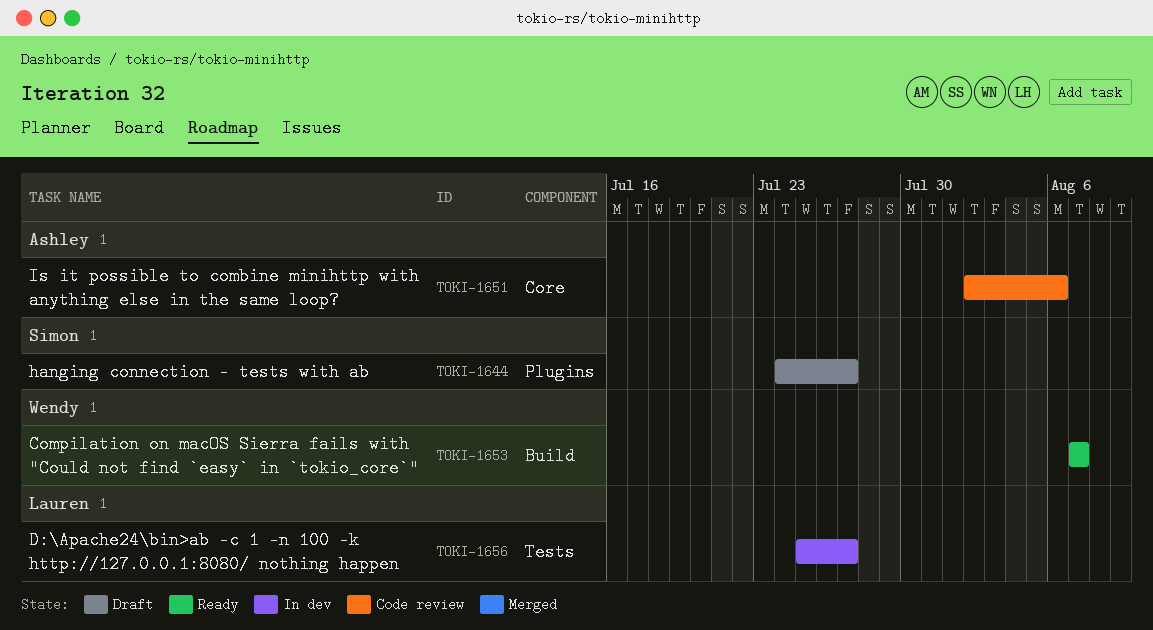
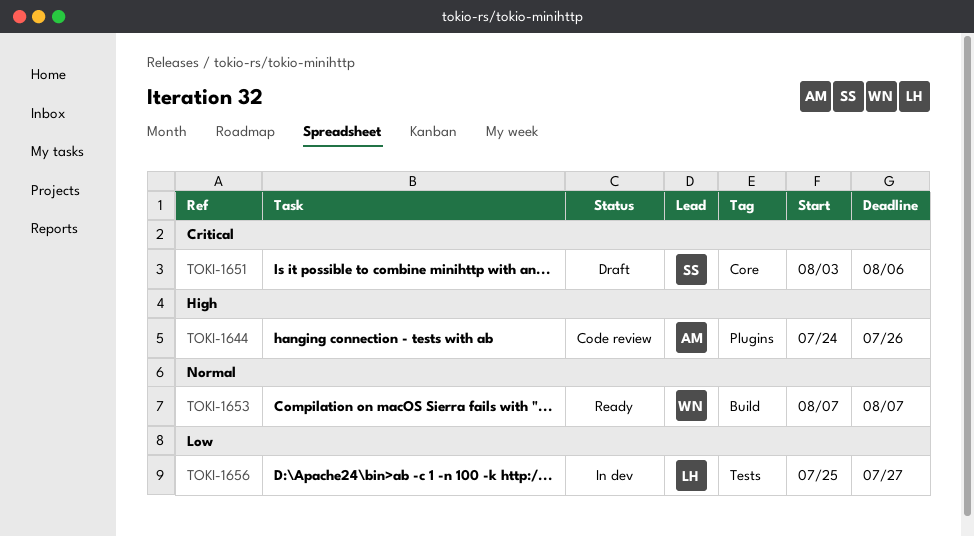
TOKI-1644, status: Draft -> Code review
TOKI-1644, owner: Simon -> Ashley
TOKI-1644, due: Jul 27 -> Jul 26
TOKI-1651, status: Code review -> Draft
TOKI-1651, owner: Ashley -> Simon
TOKI-1651, start: Aug 2 -> Aug 3

